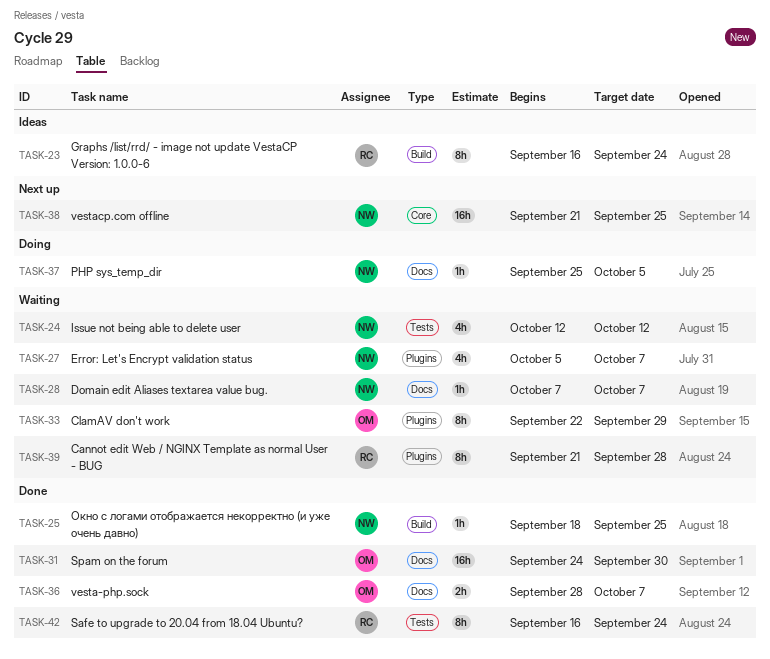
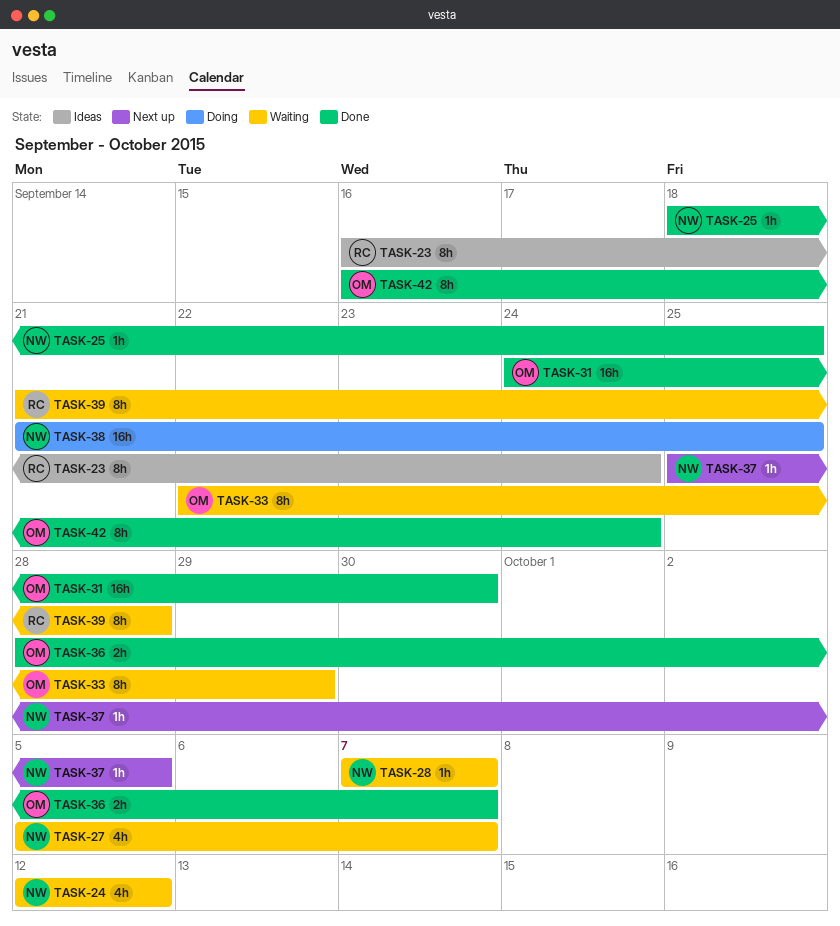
TASK-37, status: Doing -> Next up
TASK-38, status: Next up -> Doing
TASK-42, owner: RC -> OM

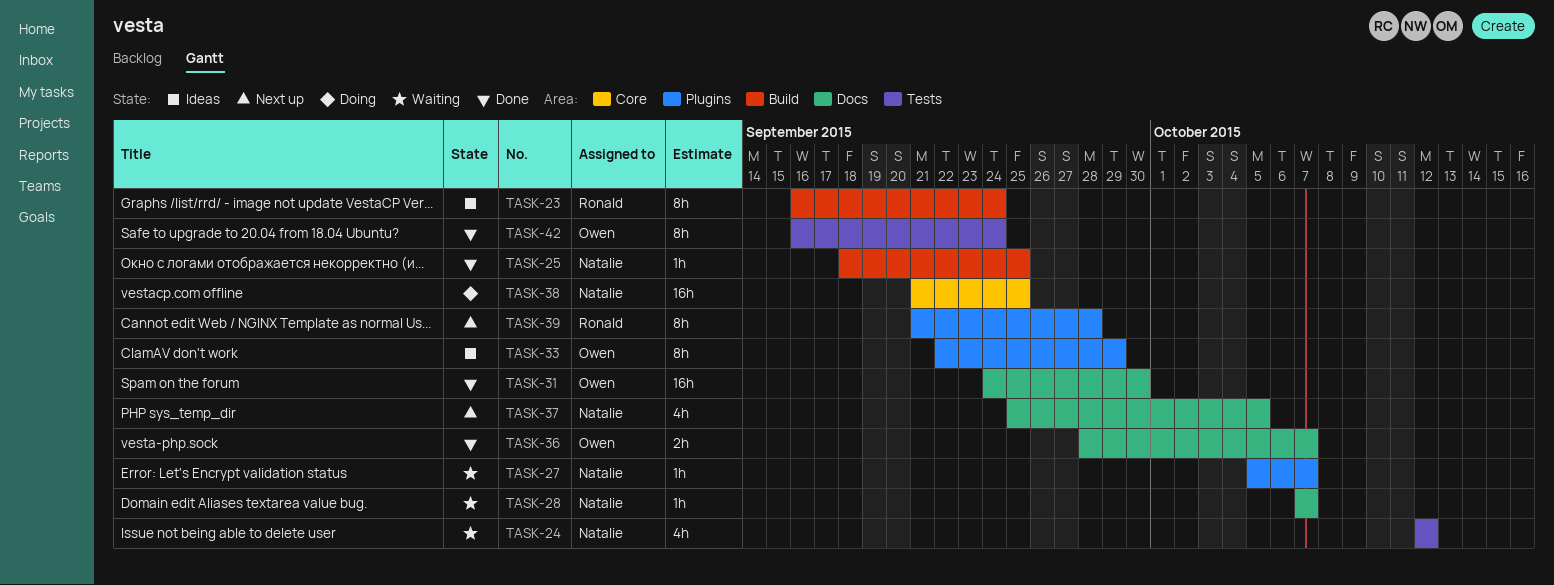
TASK-27, estimate: 4h -> 1h
TASK-33, status: Waiting -> Ideas
TASK-37, estimate: 1h -> 4h
TASK-39, status: Waiting -> Next up

